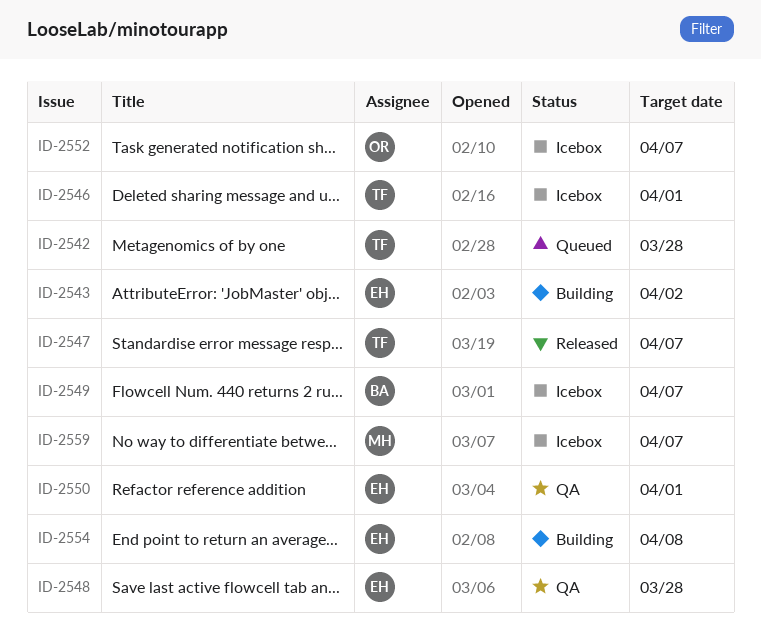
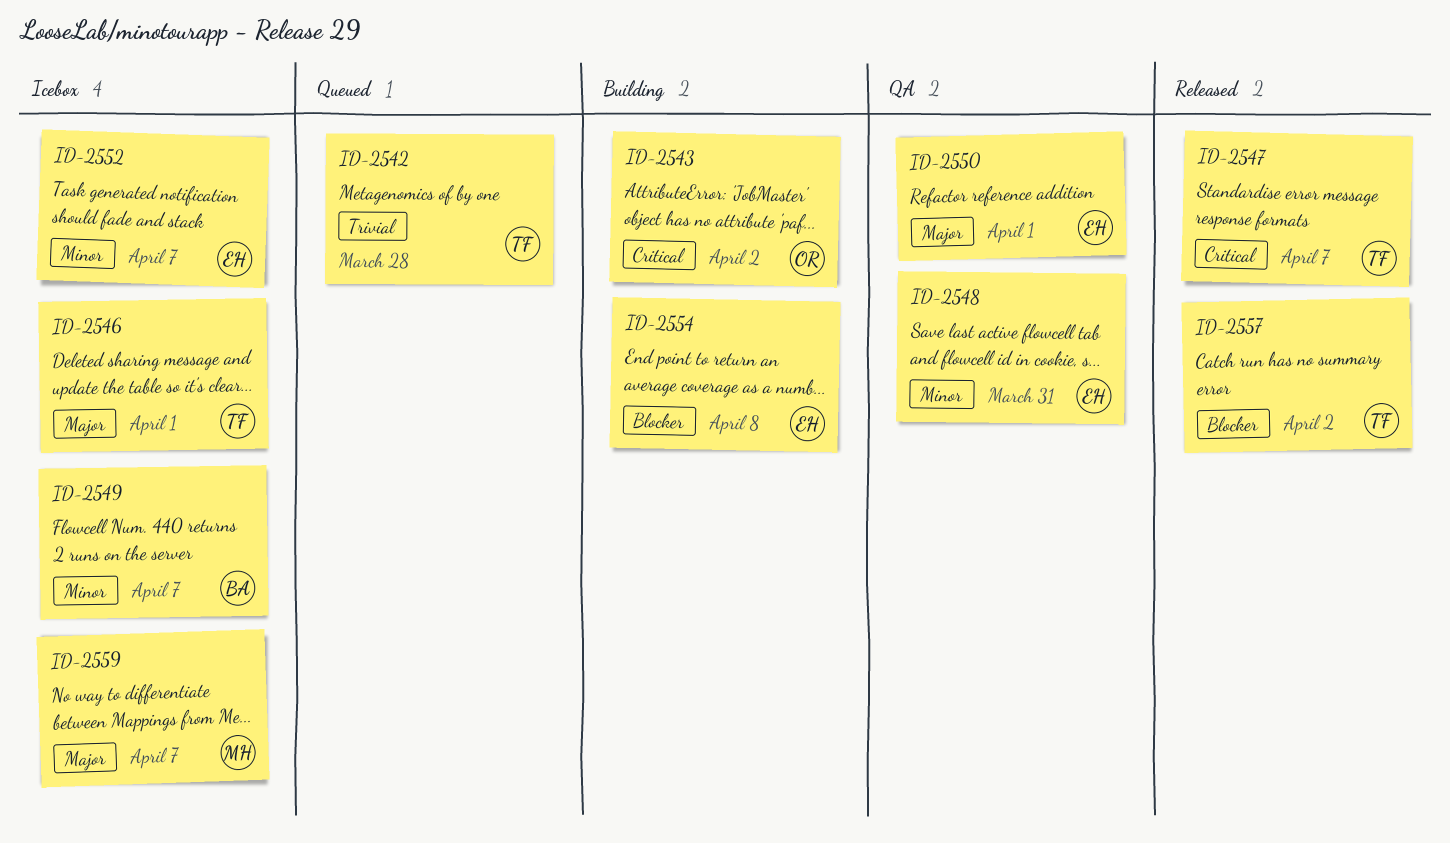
ID-2543, owner: EH -> OR
ID-2548, due: Mar 28 -> Mar 31
ID-2552, owner: OR -> EH
ID-2557: none -> present

